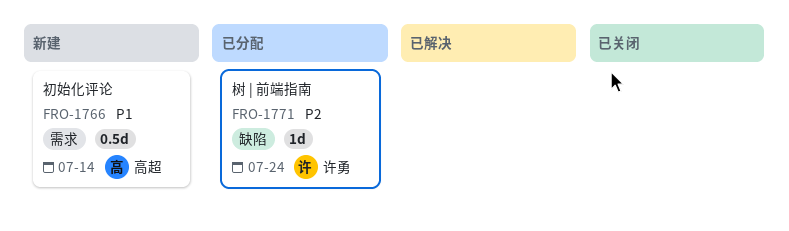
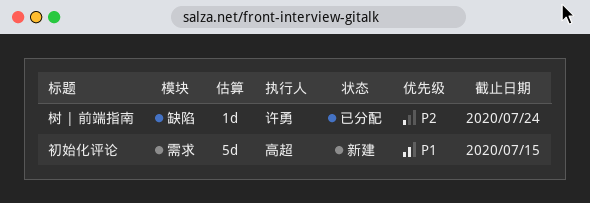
初始化评论, estimate: 0.5d -> 5d
初始化评论, due: Jul 14 -> Jul 15

